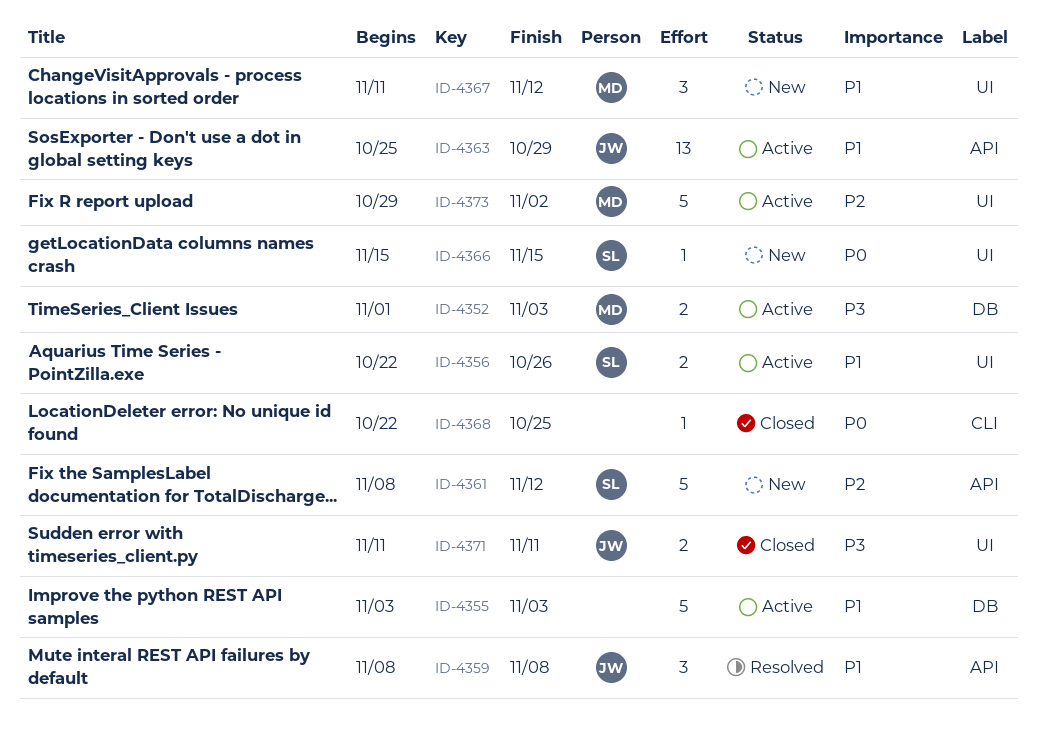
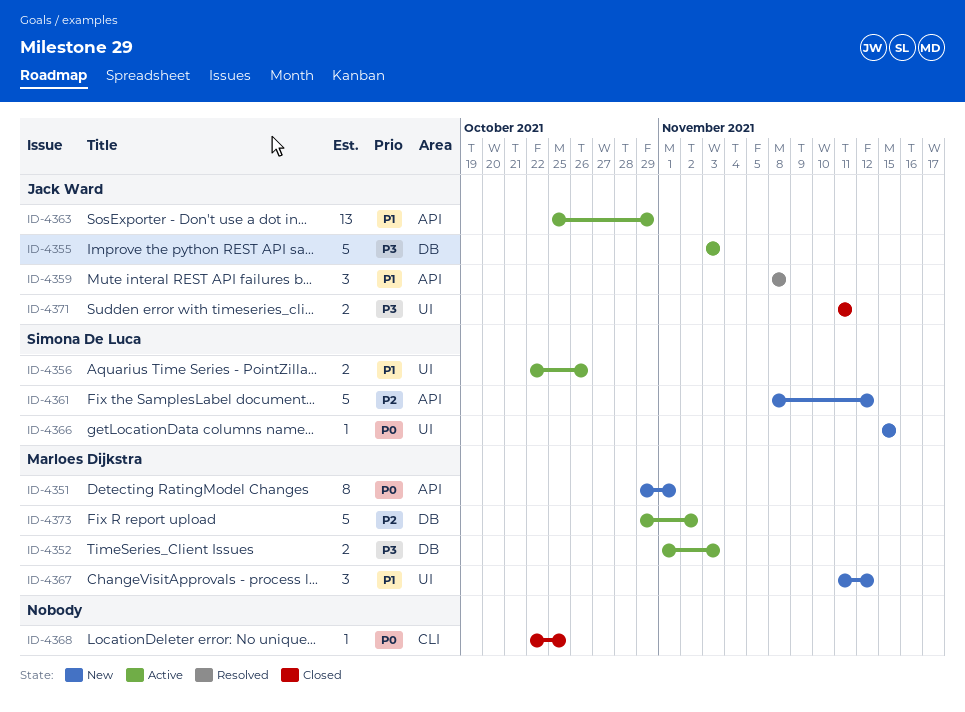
ID-4351: none -> present
ID-4355, owner: none -> Jack Ward
ID-4355, priority: P1 -> P3
ID-4373, label: UI -> DB

